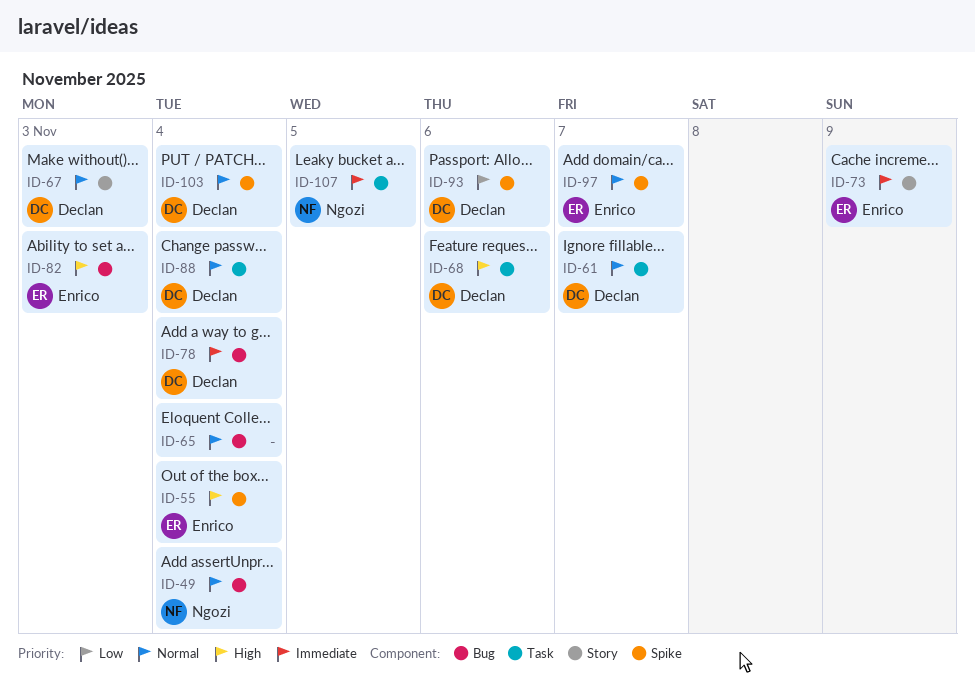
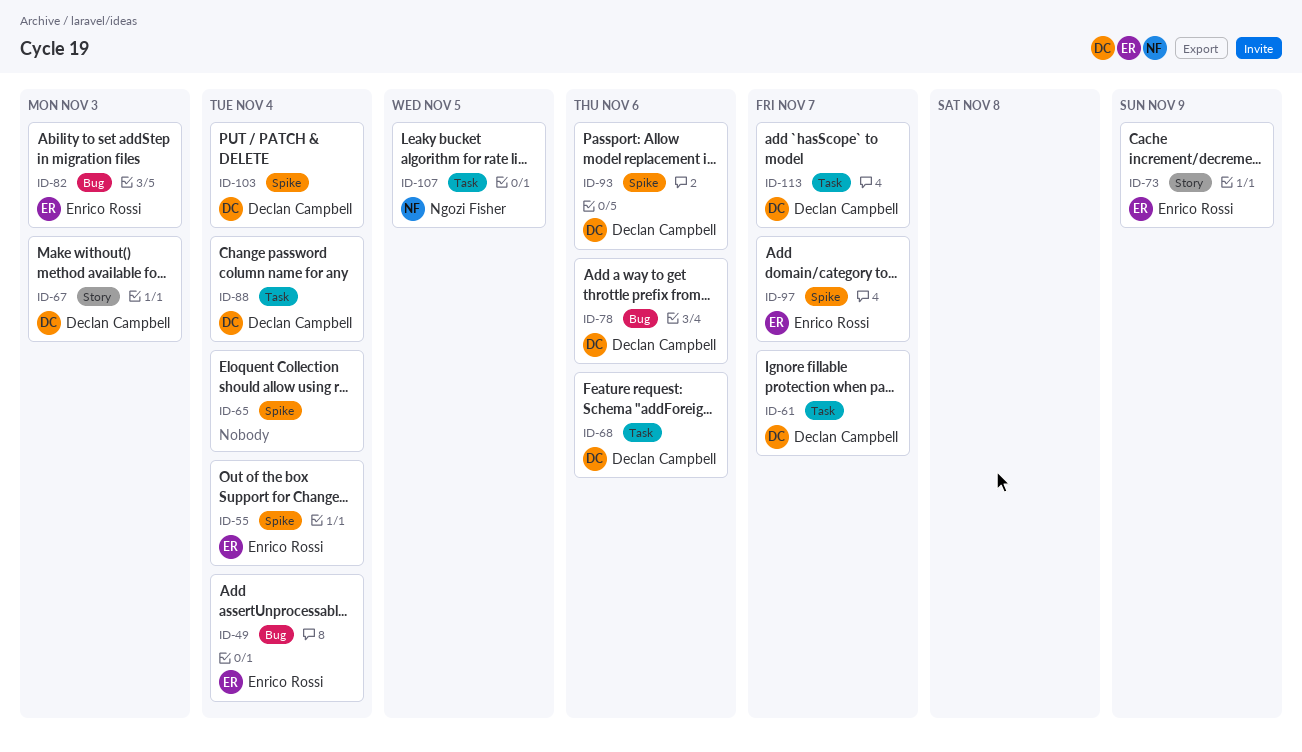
ID-49, owner: Ngozi Fisher -> Enrico Rossi
ID-65, label: Bug -> Spike
ID-78, due: Nov 4 -> Nov 6
ID-113: none -> present

